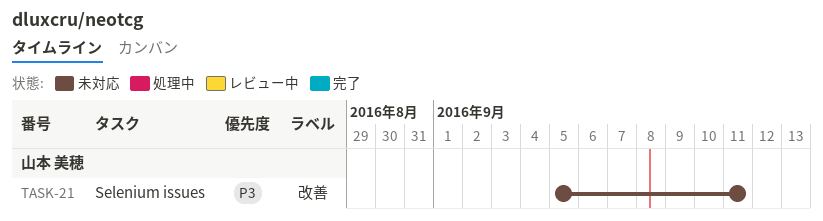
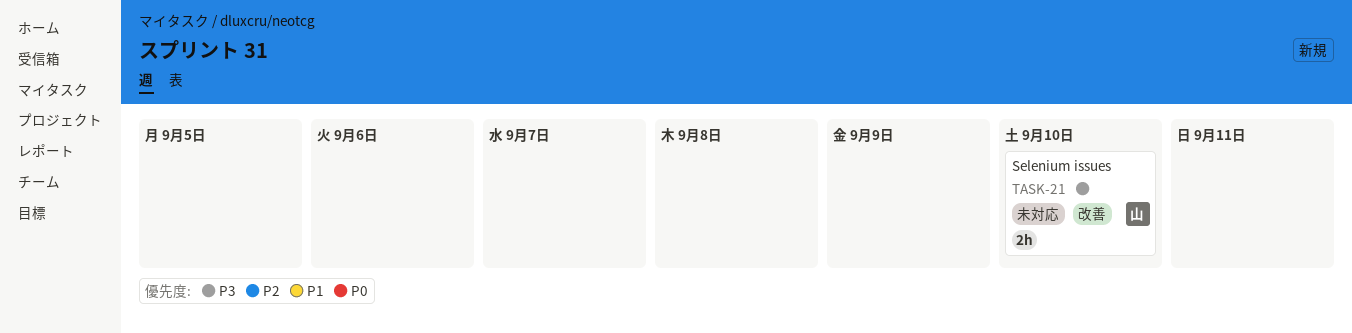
TASK-21, due: Sep 11 -> Sep 10

